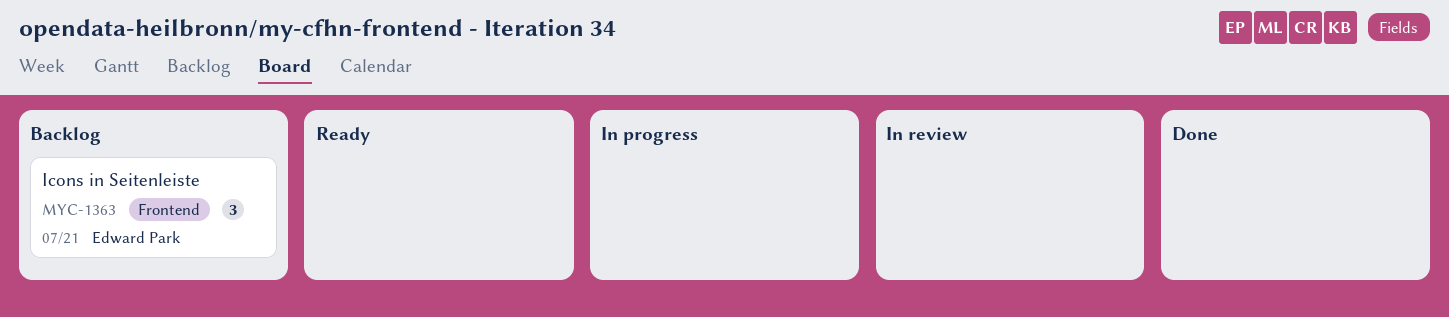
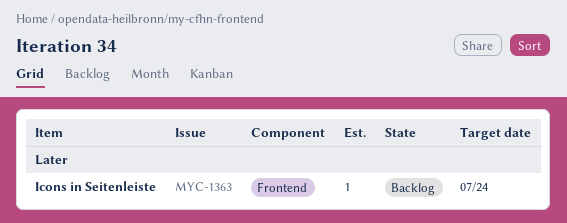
MYC-1363, estimate: 3 -> 1
MYC-1363, due: Jul 21 -> Jul 24

